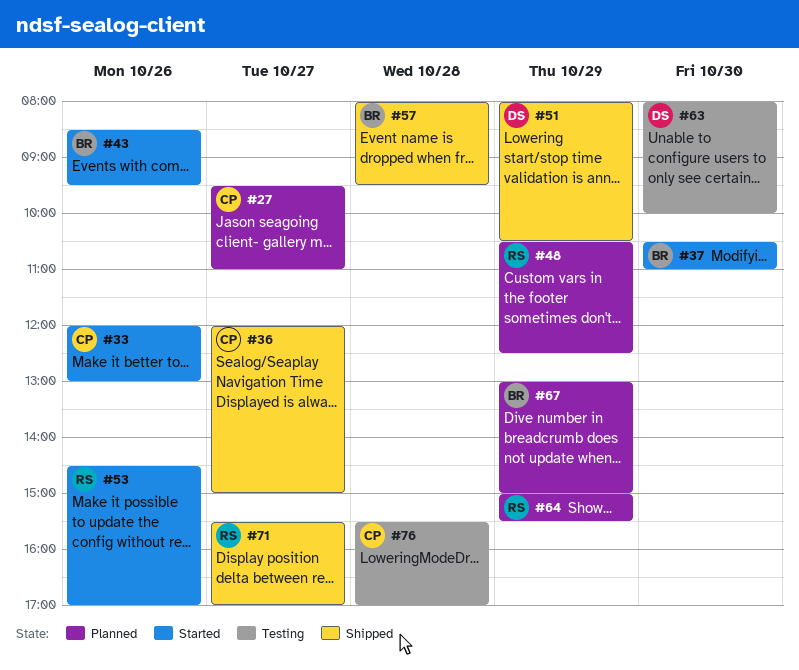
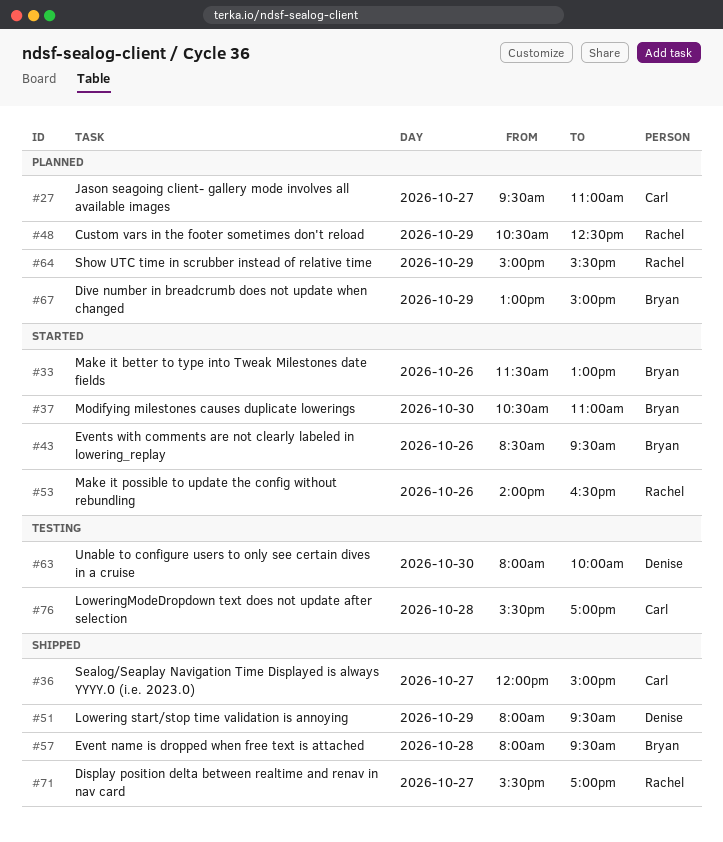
#33, owner: Carl -> Bryan
#33, begins: 12:00 -> 11:30
#51, ends: 10:30 -> 09:30
#53, begins: 14:30 -> 14:00
#53, ends: 17:00 -> 16:30

